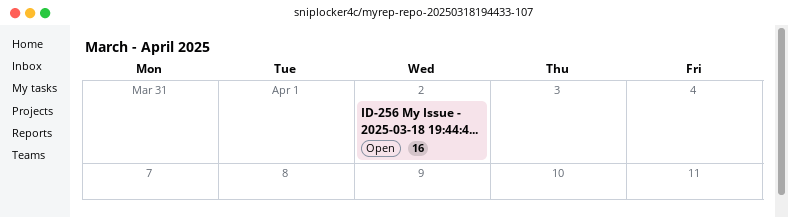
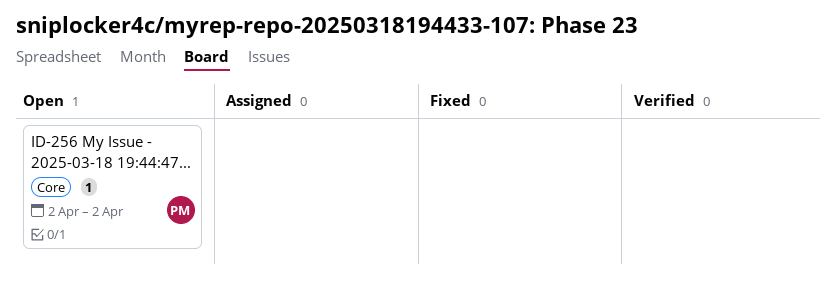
ID-256, estimate: 16 -> 1

